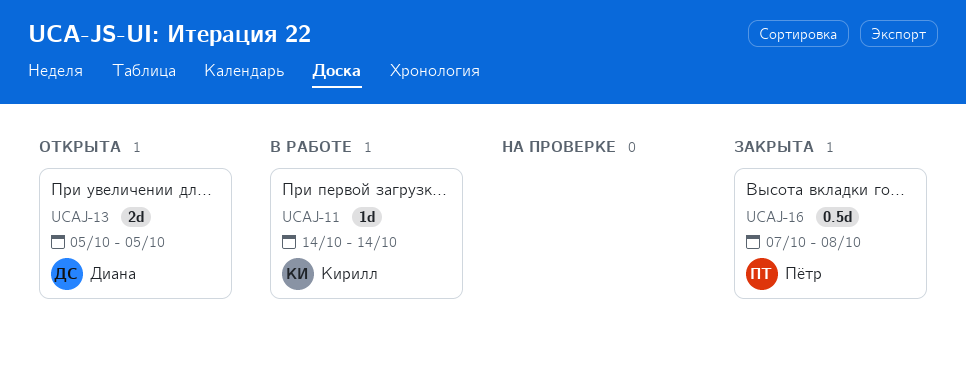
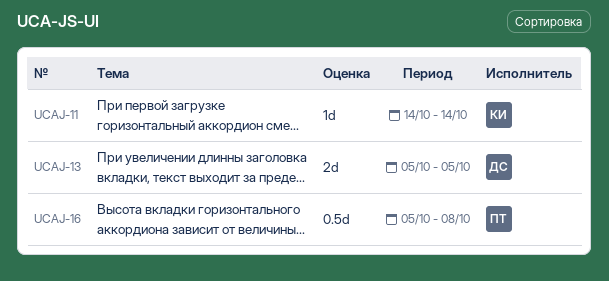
UCAJ-16, start: Oct 7 -> Oct 5

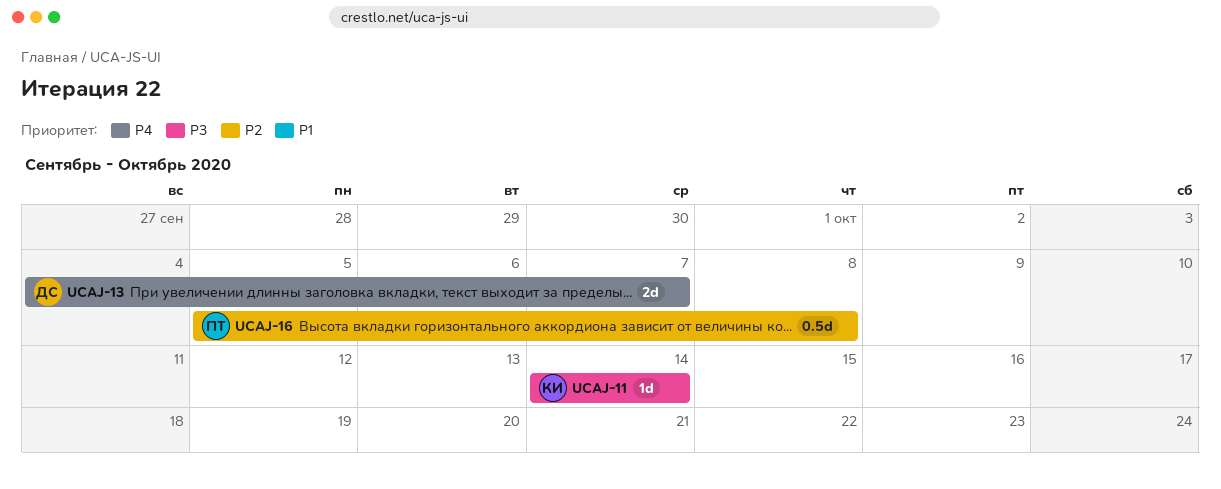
UCAJ-13, start: Oct 5 -> Oct 4
UCAJ-13, due: Oct 5 -> Oct 7

